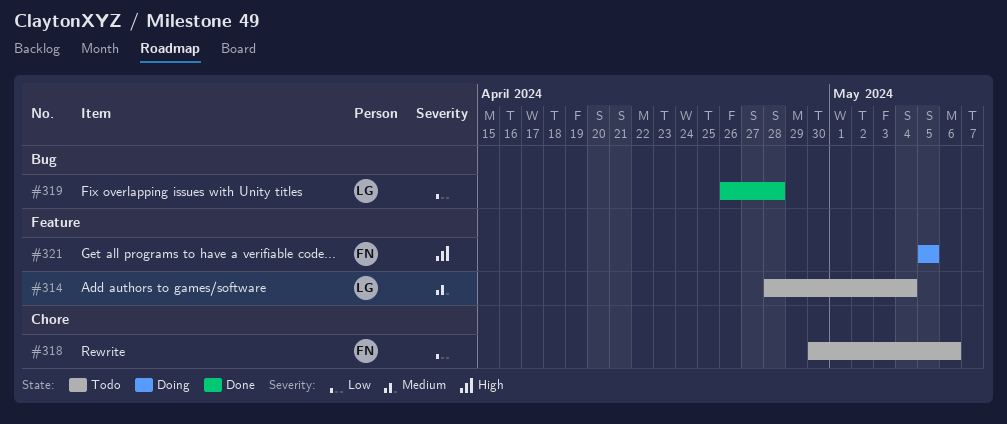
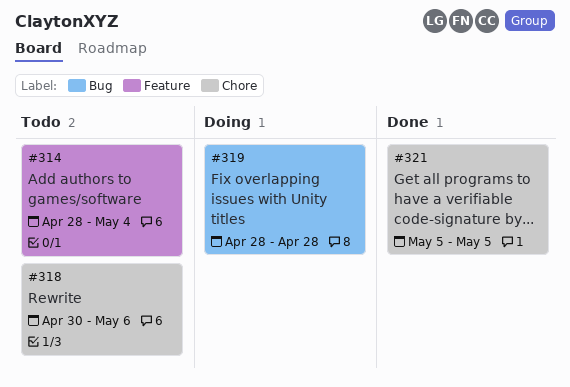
#319, status: Done -> Doing
#319, start: Apr 26 -> Apr 28
#321, status: Doing -> Done
#321, label: Feature -> Chore

